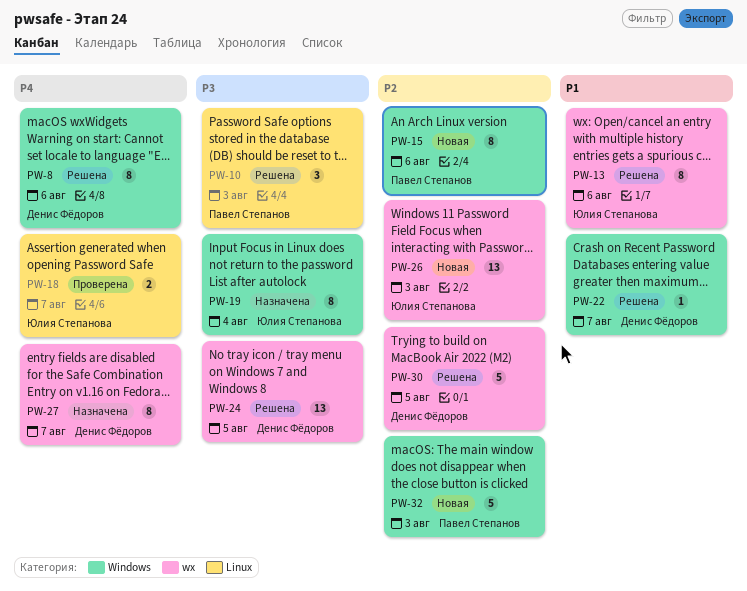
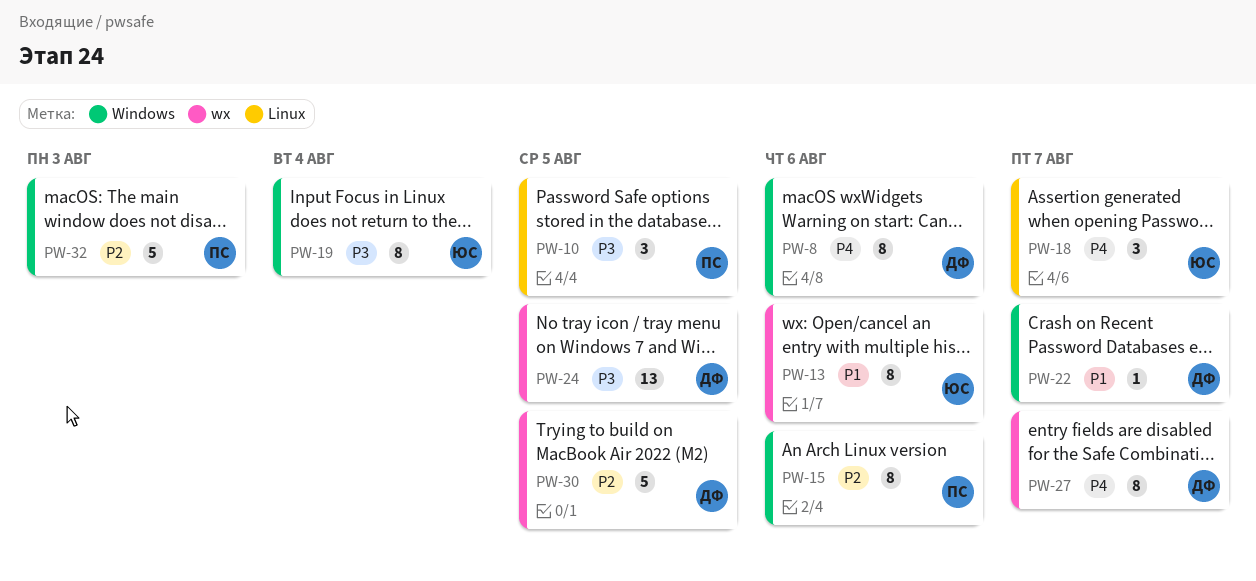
PW-10, due: Aug 3 -> Aug 5
PW-18, estimate: 2 -> 3
PW-26: present -> none

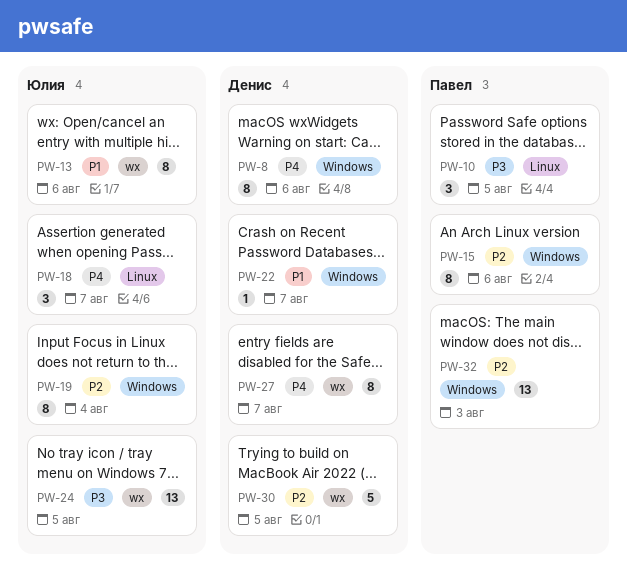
PW-19, priority: P3 -> P2
PW-24, owner: Денис -> Юлия
PW-32, estimate: 5 -> 13

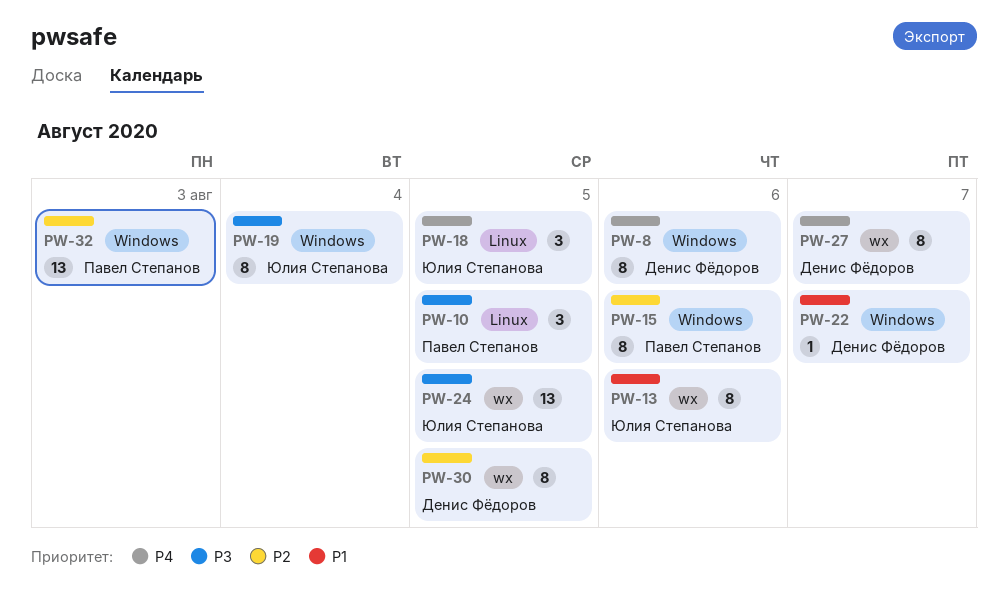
PW-18, due: Aug 7 -> Aug 5
PW-19, priority: P2 -> P3
PW-30, estimate: 5 -> 8

